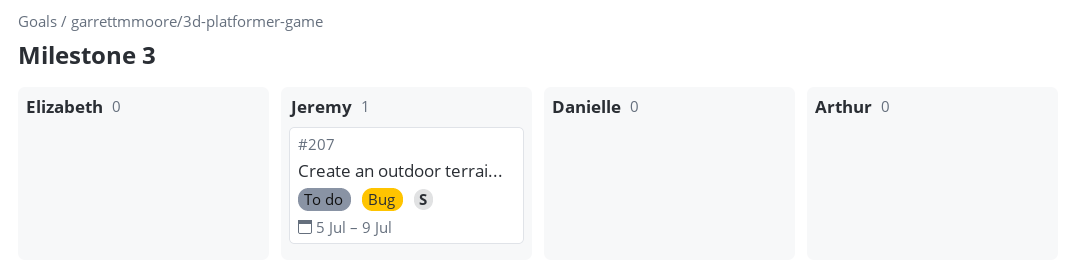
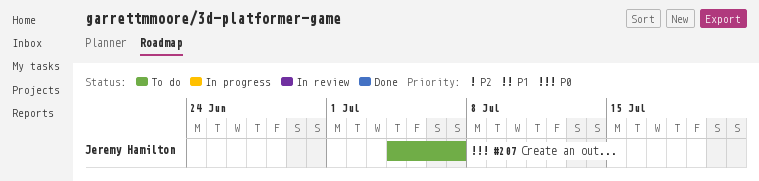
#207, start: Jul 5 -> Jul 4
#207, due: Jul 9 -> Jul 7

